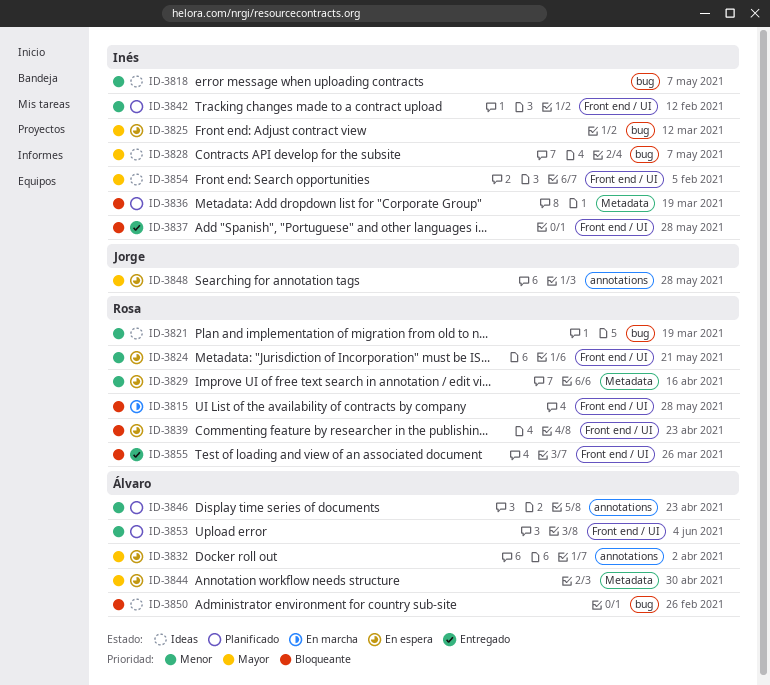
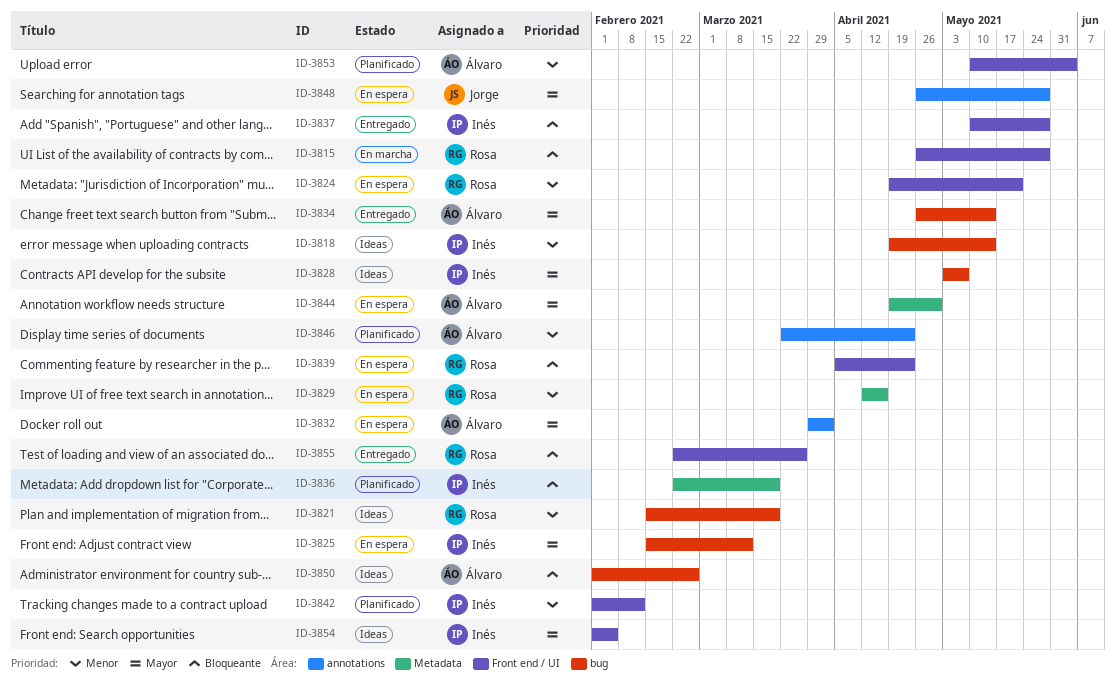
ID-3818, due: May 7 -> May 14
ID-3834: none -> present

